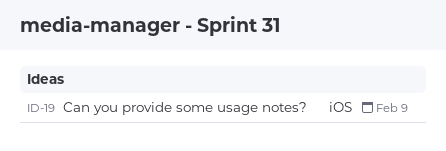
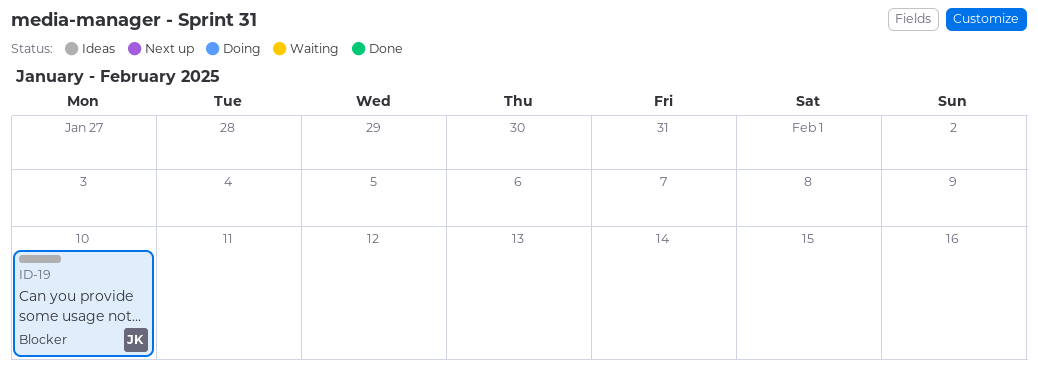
ID-19, due: Feb 9 -> Feb 10

